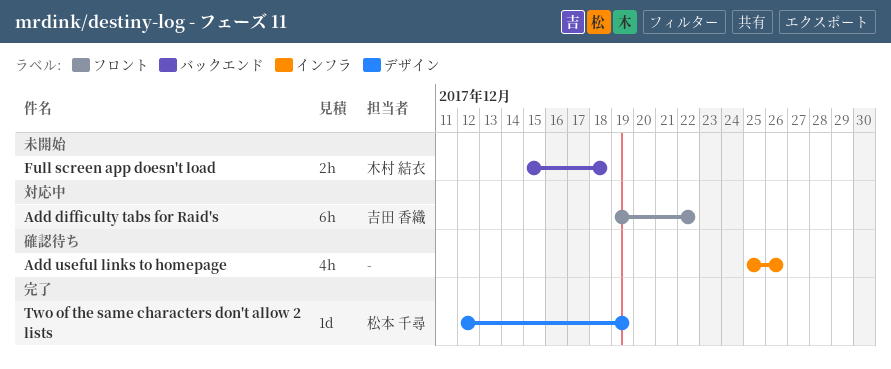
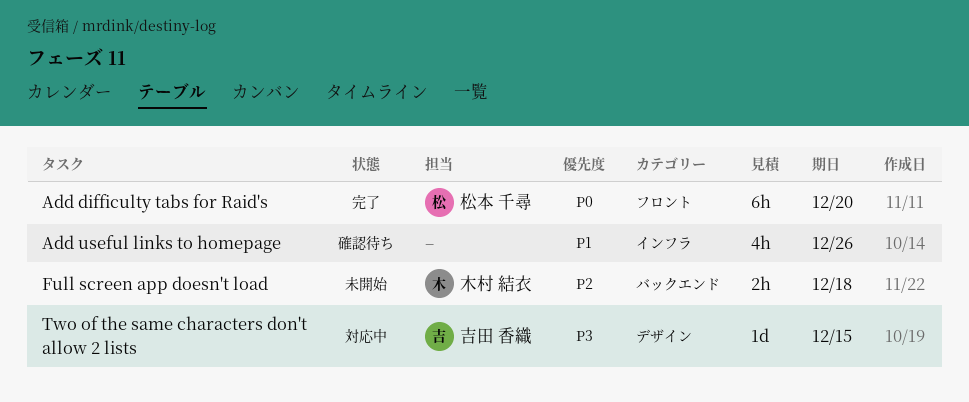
Add difficulty tabs for Raid's, status: 対応中 -> 完了
Add difficulty tabs for Raid's, owner: 吉田 香織 -> 松本 千尋
Add difficulty tabs for Raid's, due: Dec 22 -> Dec 20
Two of the same characters don't allow 2 lists, status: 完了 -> 対応中
Two of the same characters don't allow 2 lists, owner: 松本 千尋 -> 吉田 香織
Two of the same characters don't allow 2 lists, due: Dec 19 -> Dec 15

